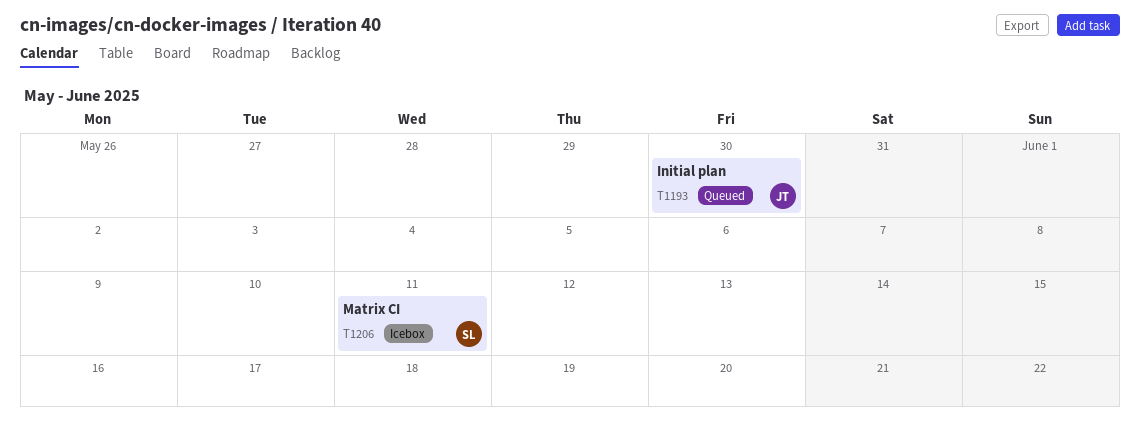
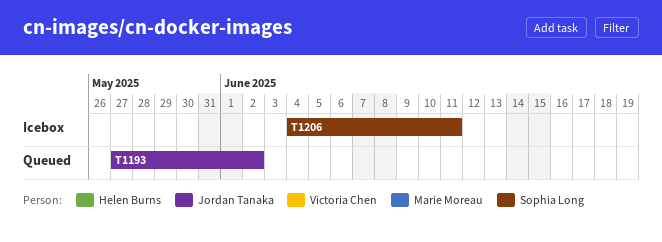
T1193, due: May 30 -> Jun 2

